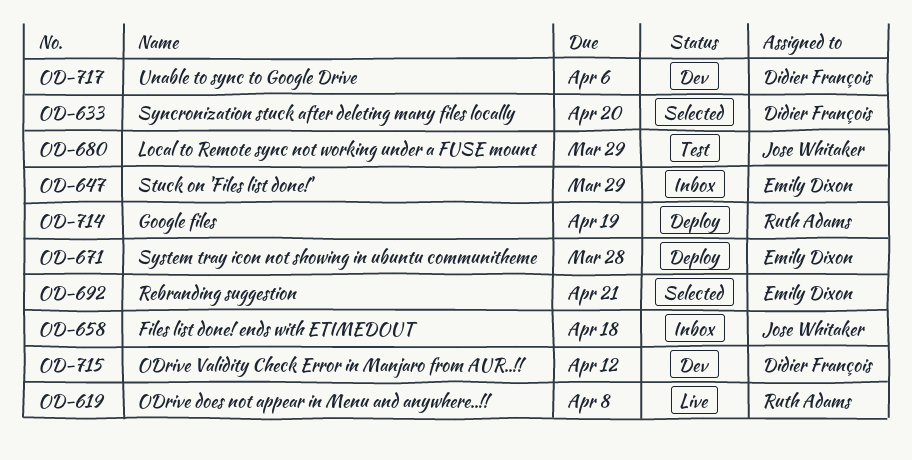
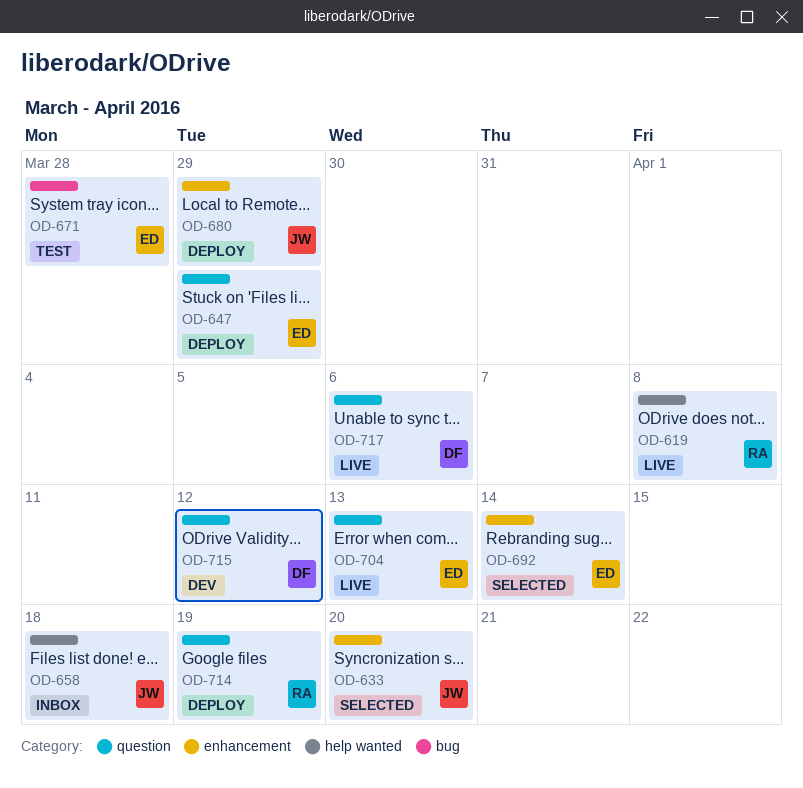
OD-633, owner: Didier François -> Jose Whitaker
OD-647, status: Inbox -> Deploy
OD-671, status: Deploy -> Test
OD-680, status: Test -> Deploy
OD-692, due: Apr 21 -> Apr 14
OD-704: none -> present
OD-717, status: Dev -> Live

